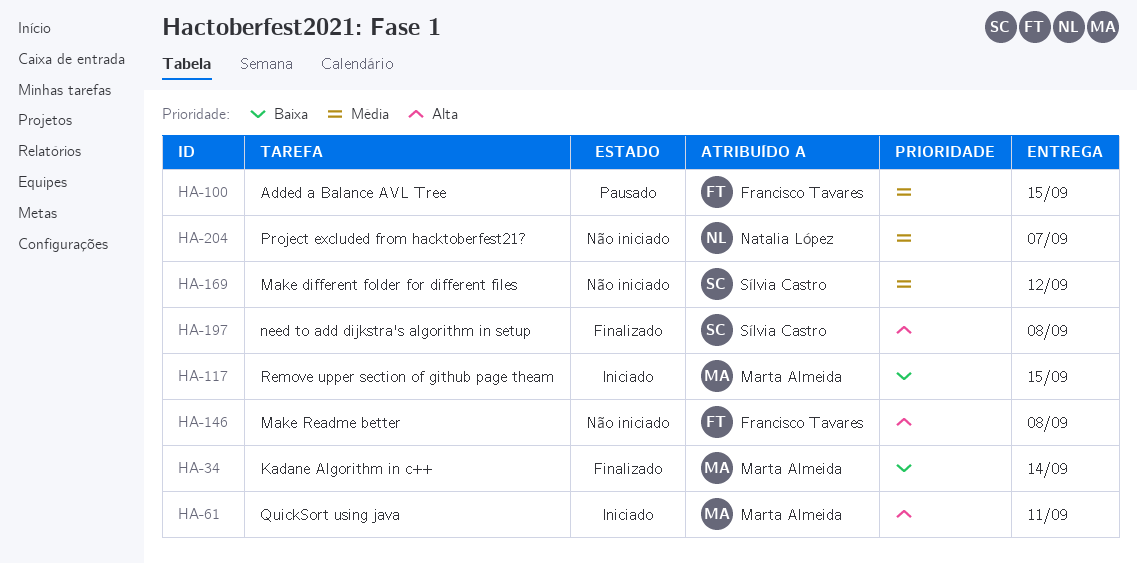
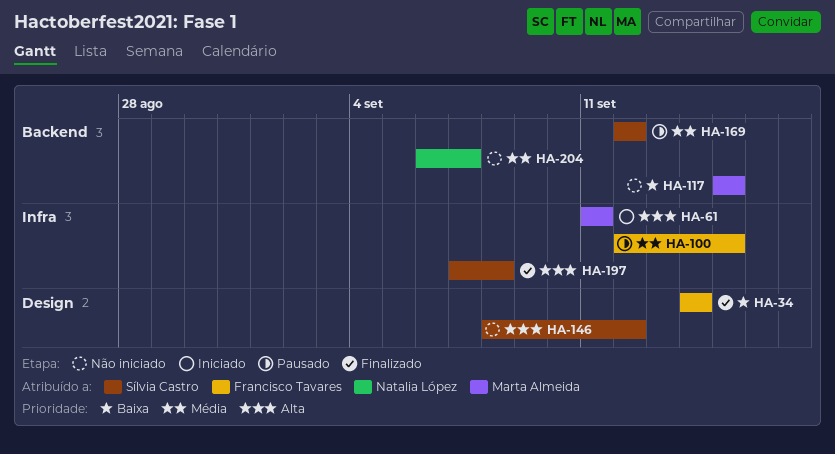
HA-34, owner: Marta Almeida -> Francisco Tavares
HA-117, status: Iniciado -> Não iniciado
HA-146, owner: Francisco Tavares -> Sílvia Castro
HA-146, due: Sep 8 -> Sep 12
HA-169, status: Não iniciado -> Pausado

